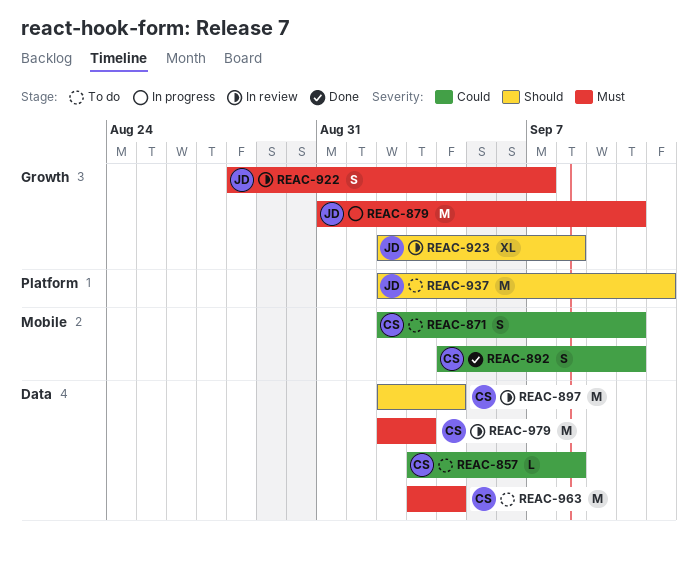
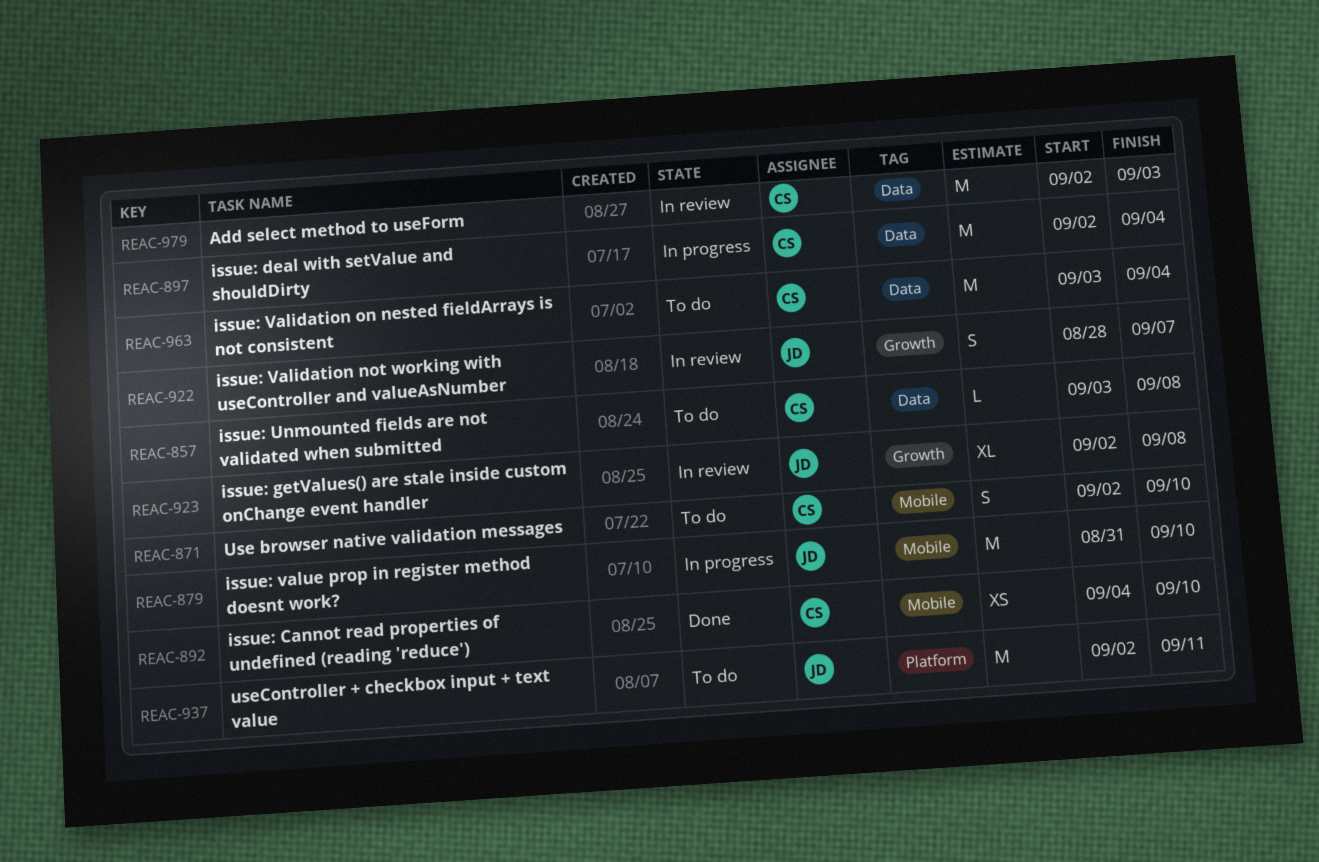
REAC-879, label: Growth -> Mobile
REAC-892, estimate: S -> XS
REAC-897, status: In review -> In progress

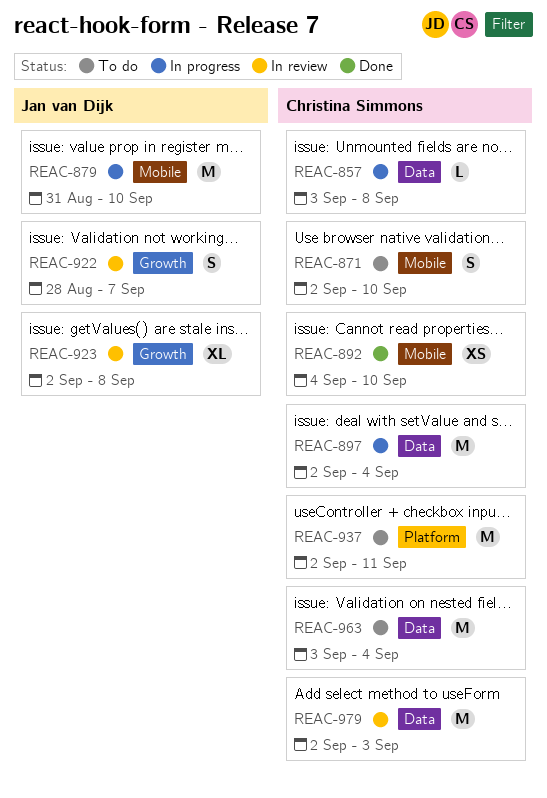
REAC-857, status: To do -> In progress
REAC-937, owner: Jan van Dijk -> Christina Simmons

